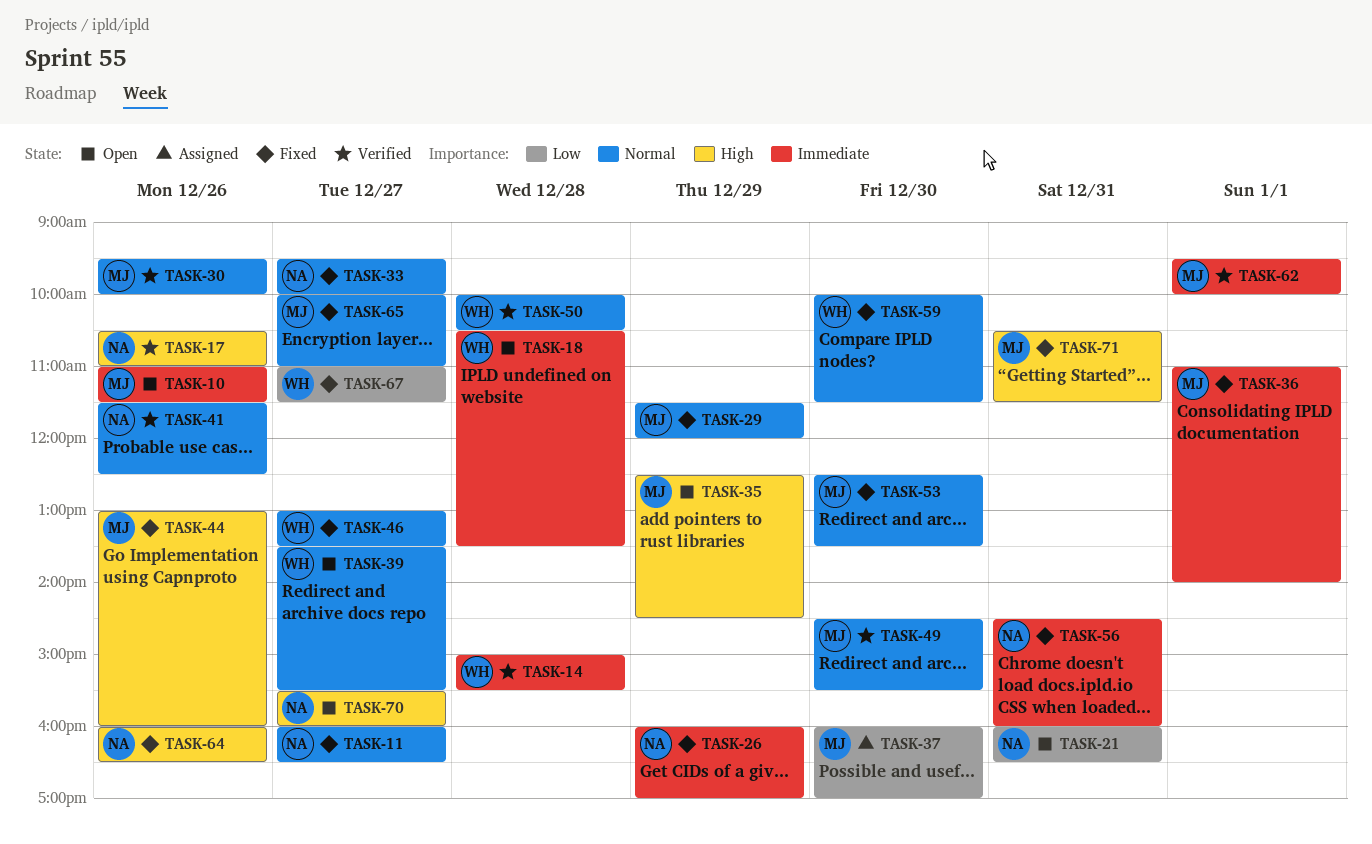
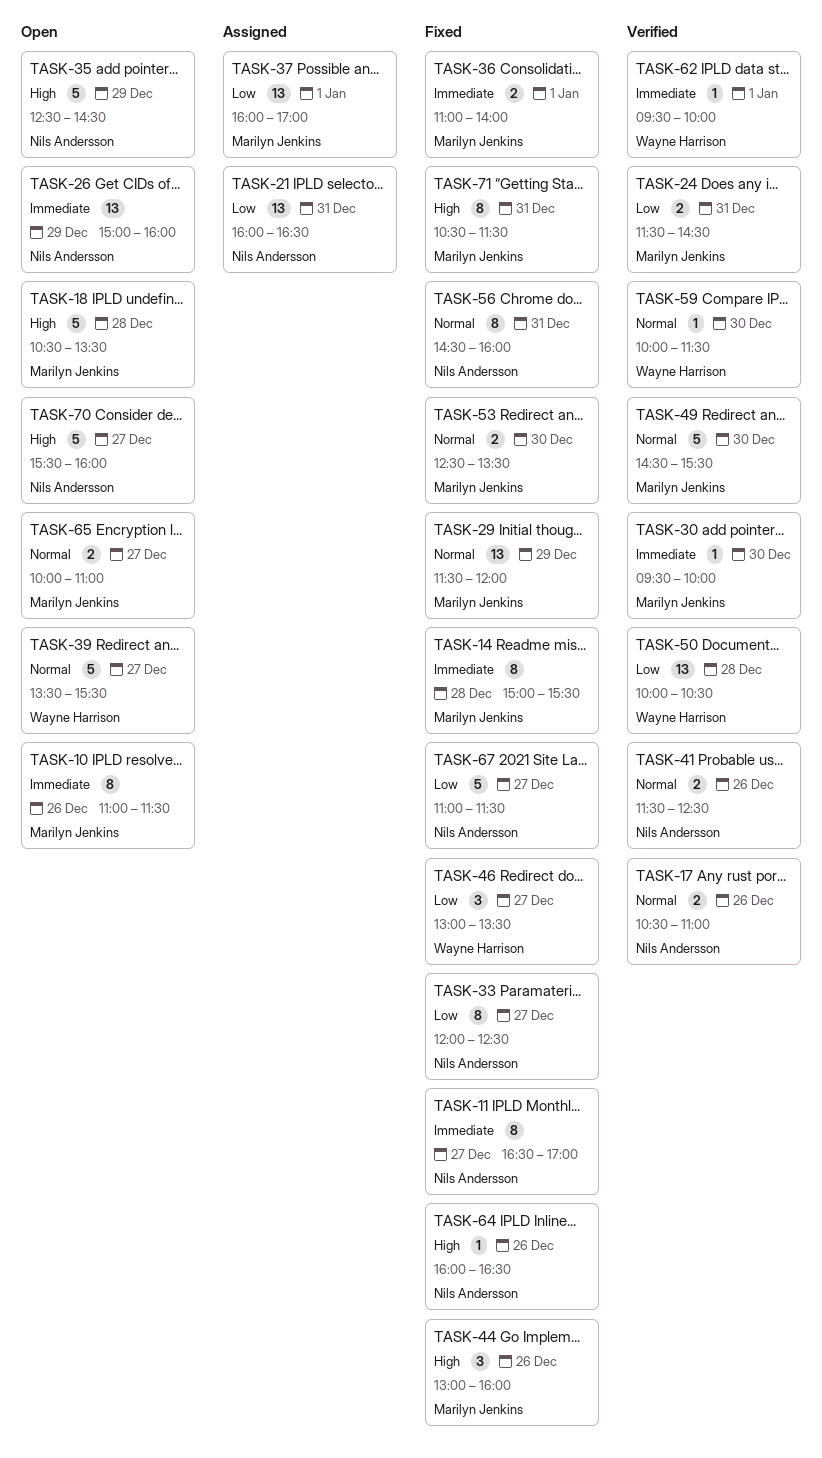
TASK-11, priority: Normal -> Immediate
TASK-11, begins: 16:00 -> 16:30
TASK-11, ends: 16:30 -> 17:00
TASK-14, status: Verified -> Fixed
TASK-14, owner: Wayne Harrison -> Marilyn Jenkins
TASK-17, priority: High -> Normal
TASK-18, owner: Wayne Harrison -> Marilyn Jenkins
TASK-18, priority: Immediate -> High
TASK-21, status: Open -> Assigned
TASK-24: none -> present
TASK-26, status: Fixed -> Open
TASK-26, begins: 16:00 -> 15:00
TASK-26, ends: 17:00 -> 16:00
TASK-30, priority: Normal -> Immediate
TASK-30, day: Dec 26 -> Dec 30
TASK-33, priority: Normal -> Low
TASK-33, begins: 09:30 -> 12:00
TASK-33, ends: 10:00 -> 12:30
TASK-35, owner: Marilyn Jenkins -> Nils Andersson
TASK-37, day: Dec 30 -> Jan 1
TASK-46, priority: Normal -> Low
TASK-50, priority: Normal -> Low
TASK-56, priority: Immediate -> Normal
TASK-59, status: Fixed -> Verified
TASK-62, owner: Marilyn Jenkins -> Wayne Harrison
TASK-65, status: Fixed -> Open
TASK-67, owner: Wayne Harrison -> Nils Andersson

